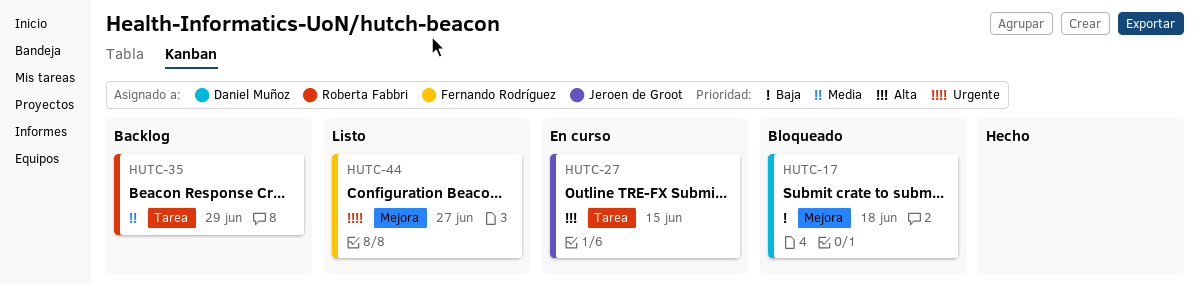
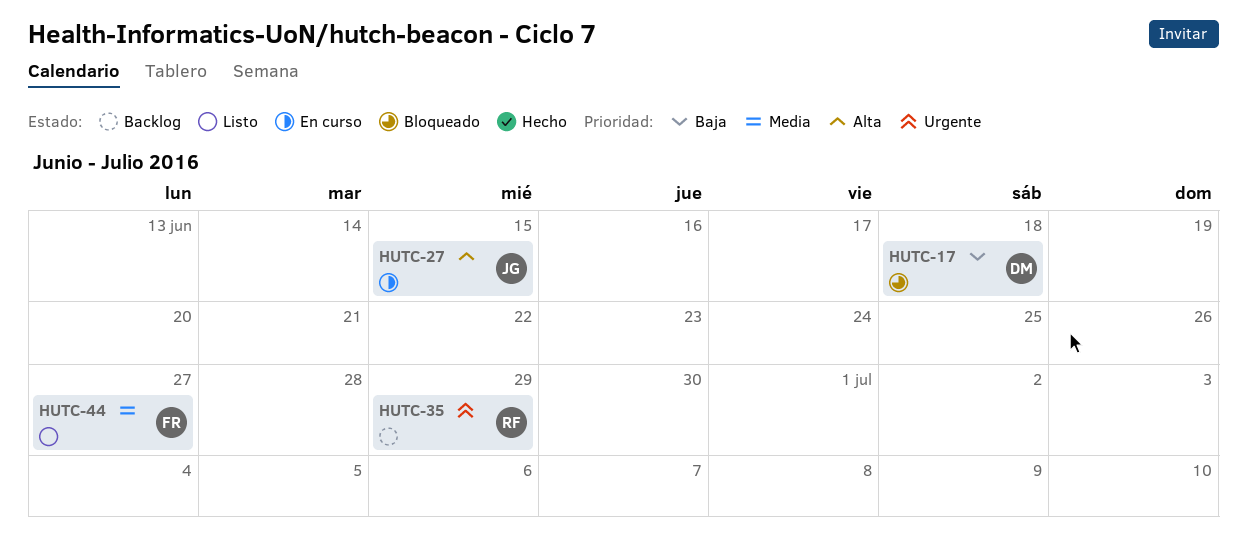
HUTC-35, priority: Media -> Urgente
HUTC-44, priority: Urgente -> Media

